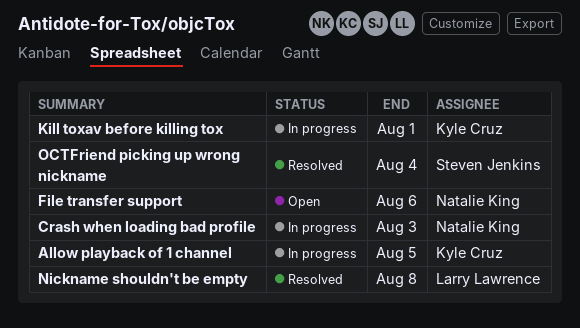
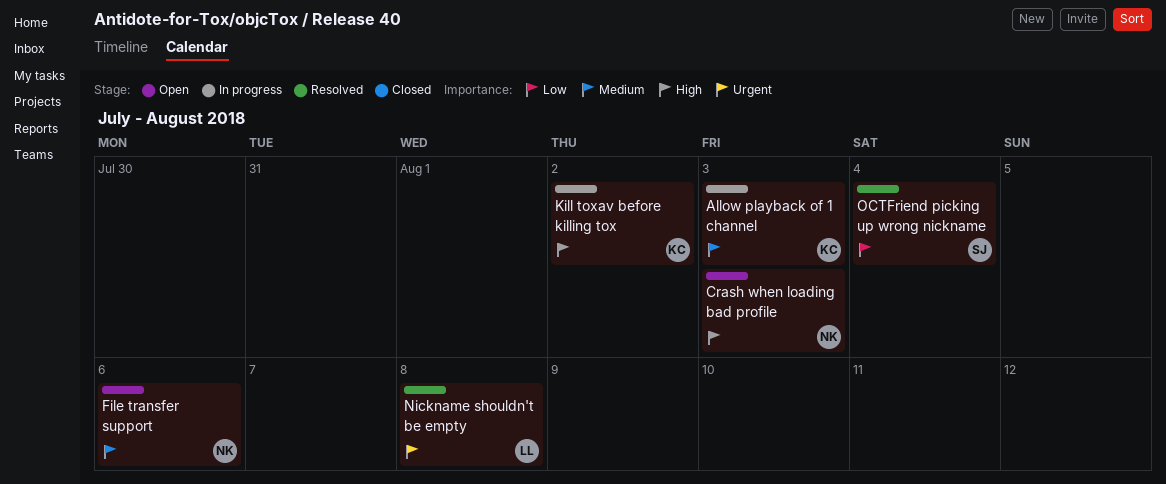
Allow playback of 1 channel, due: Aug 5 -> Aug 3
Crash when loading bad profile, status: In progress -> Open
Kill toxav before killing tox, due: Aug 1 -> Aug 2

